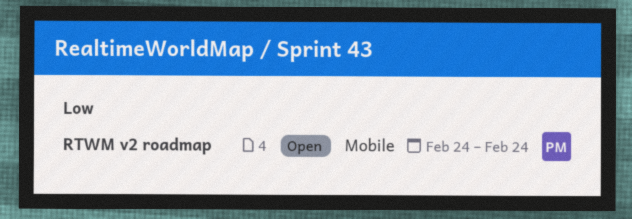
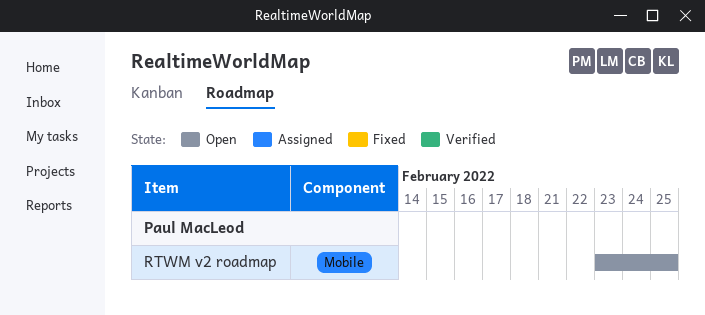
RTWM v2 roadmap, start: Feb 24 -> Feb 23
RTWM v2 roadmap, due: Feb 24 -> Feb 25

